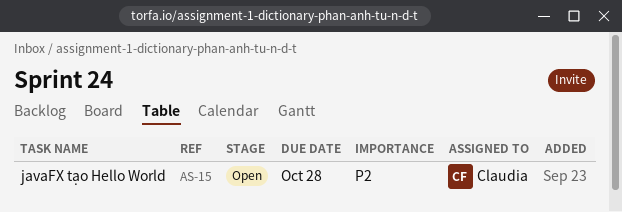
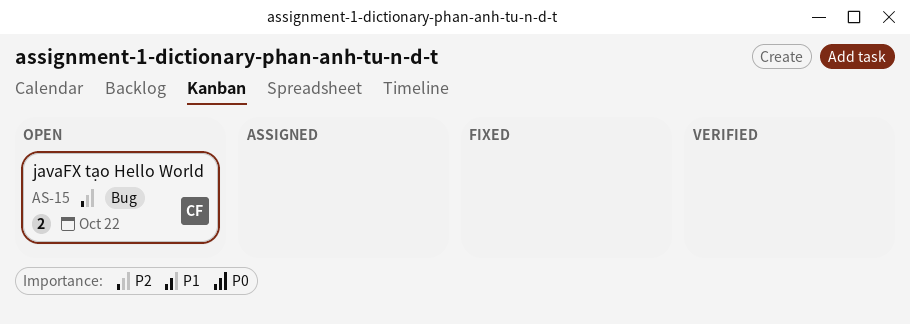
AS-15, due: Oct 28 -> Oct 22

